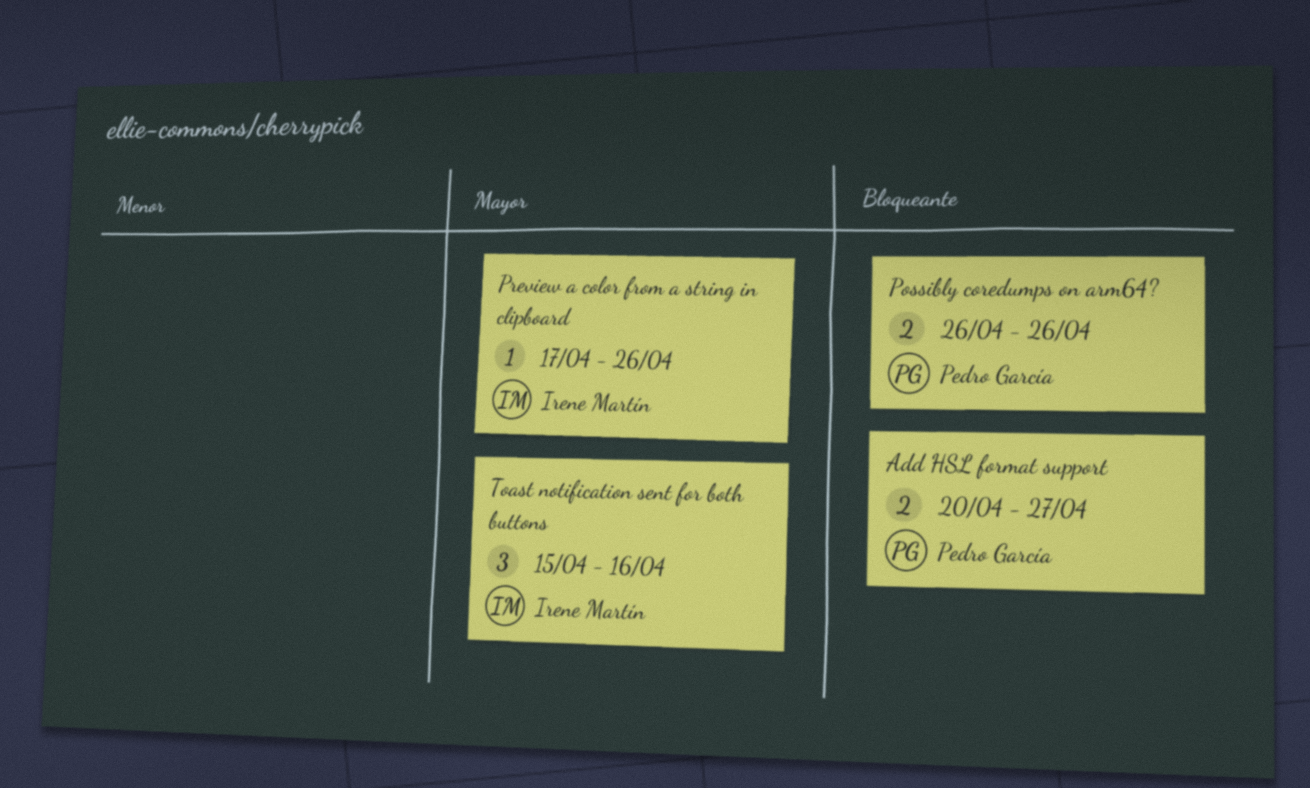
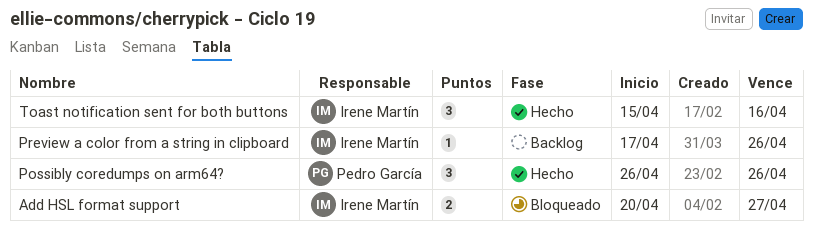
Add HSL format support, owner: Pedro García -> Irene Martín
Possibly coredumps on arm64?, estimate: 2 -> 3

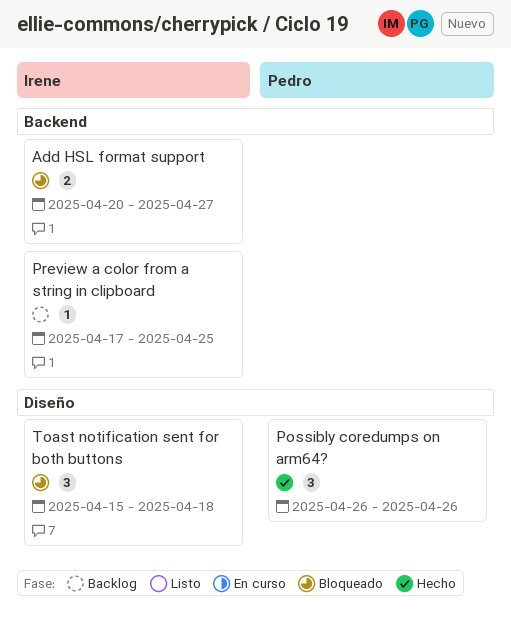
Preview a color from a string in clipboard, due: Apr 26 -> Apr 25
Toast notification sent for both buttons, status: Hecho -> Bloqueado
Toast notification sent for both buttons, due: Apr 16 -> Apr 18

